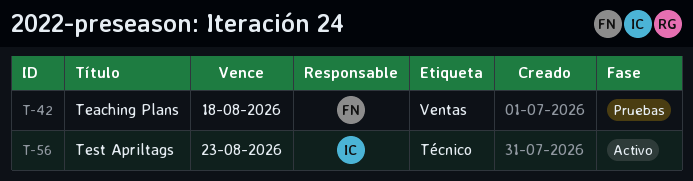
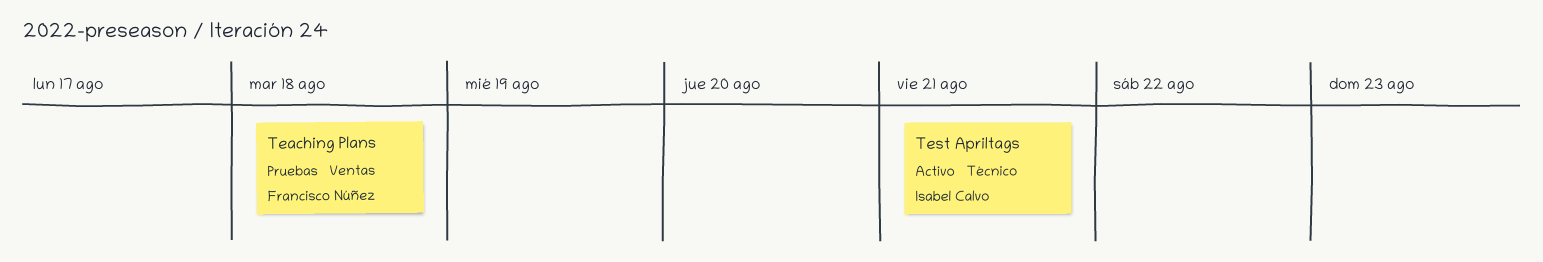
Test Apriltags, due: Aug 23 -> Aug 21

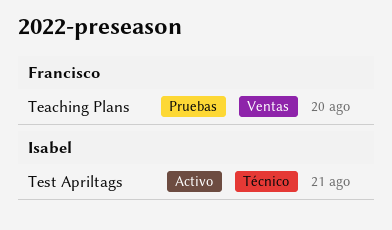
Teaching Plans, due: Aug 18 -> Aug 20

